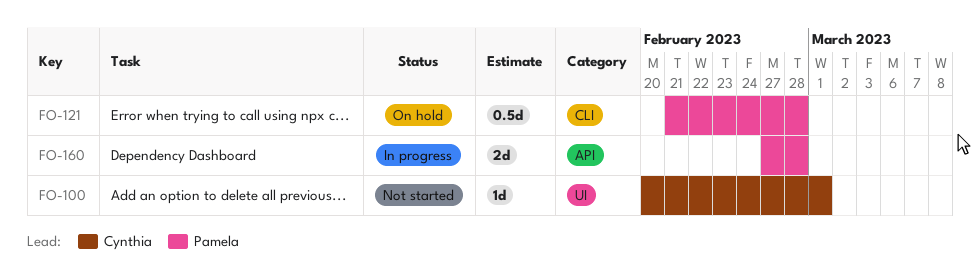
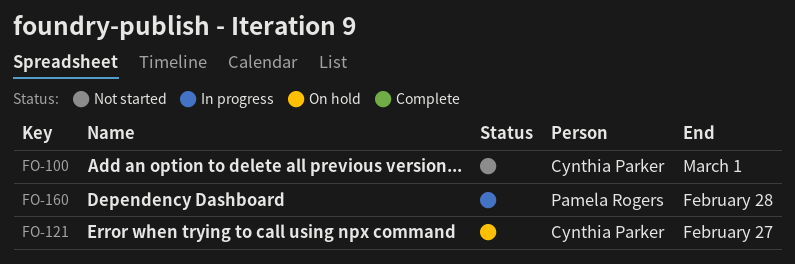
FO-121, owner: Pamela Rogers -> Cynthia Parker
FO-121, due: Feb 28 -> Feb 27

